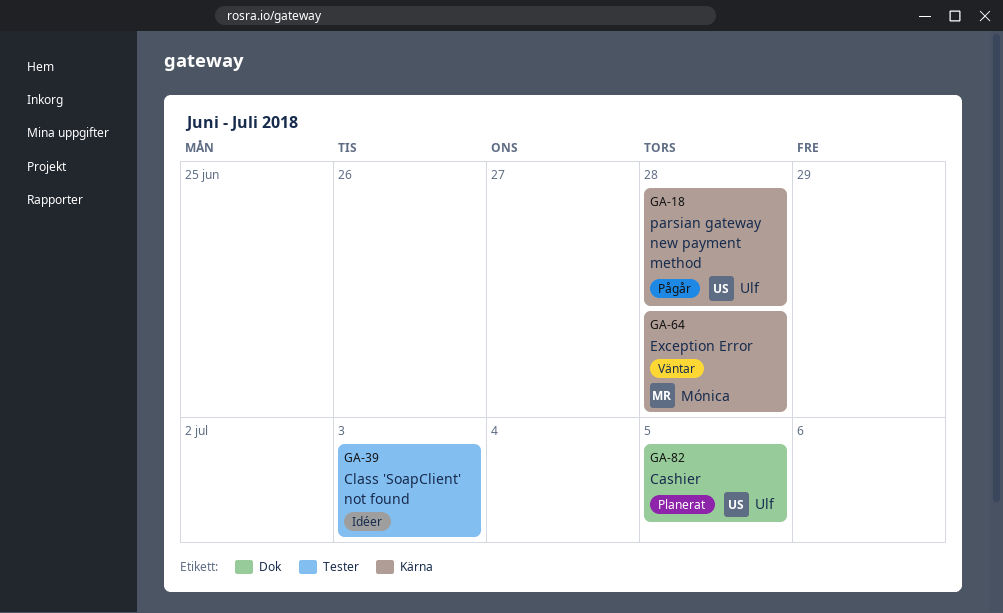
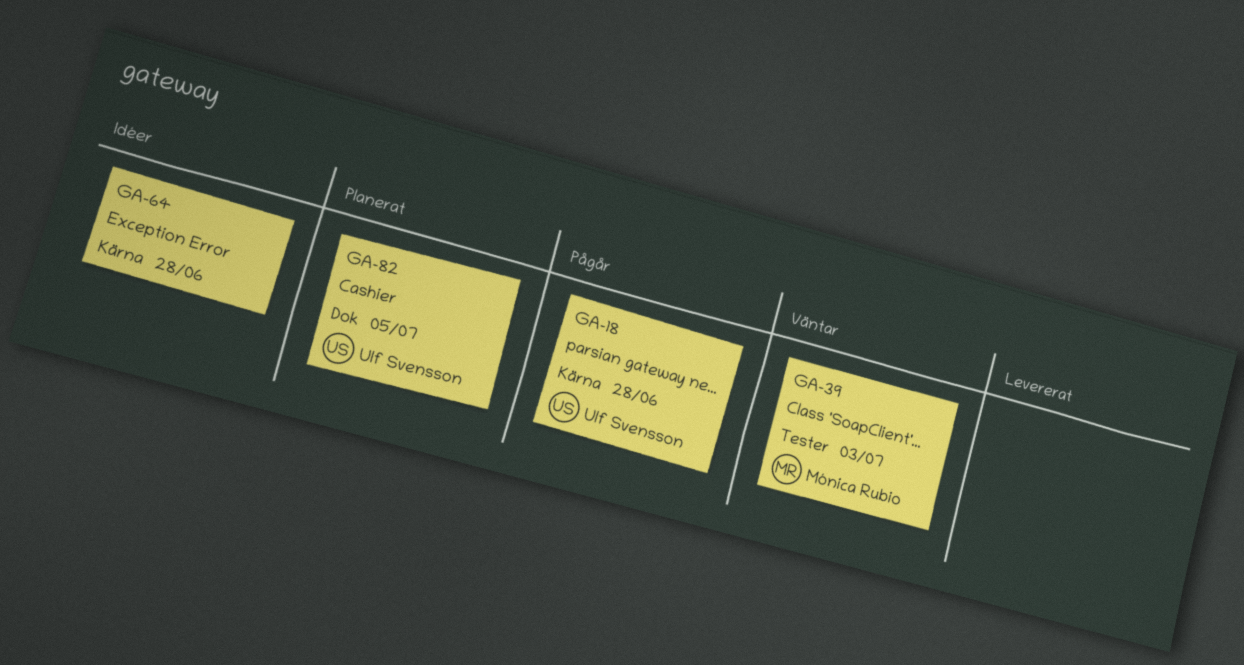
GA-39, status: Idéer -> Väntar
GA-39, owner: none -> Mónica Rubio
GA-64, status: Väntar -> Idéer
GA-64, owner: Mónica Rubio -> none

